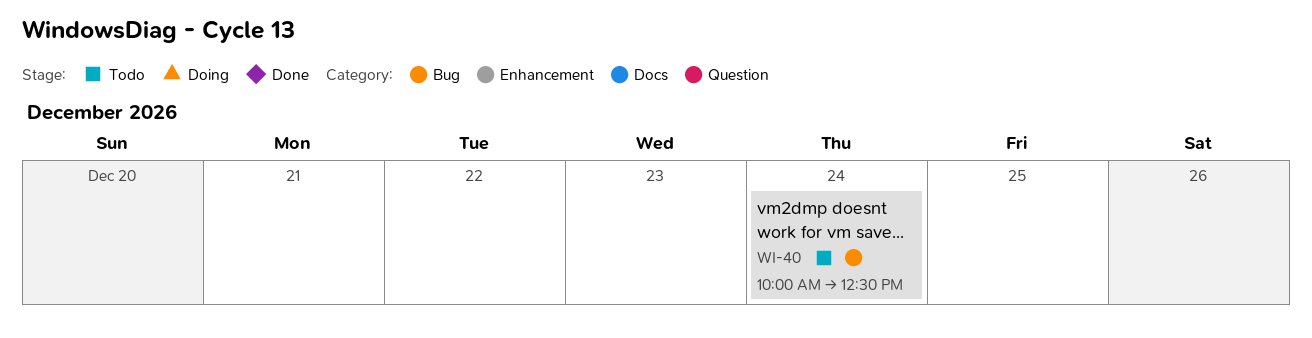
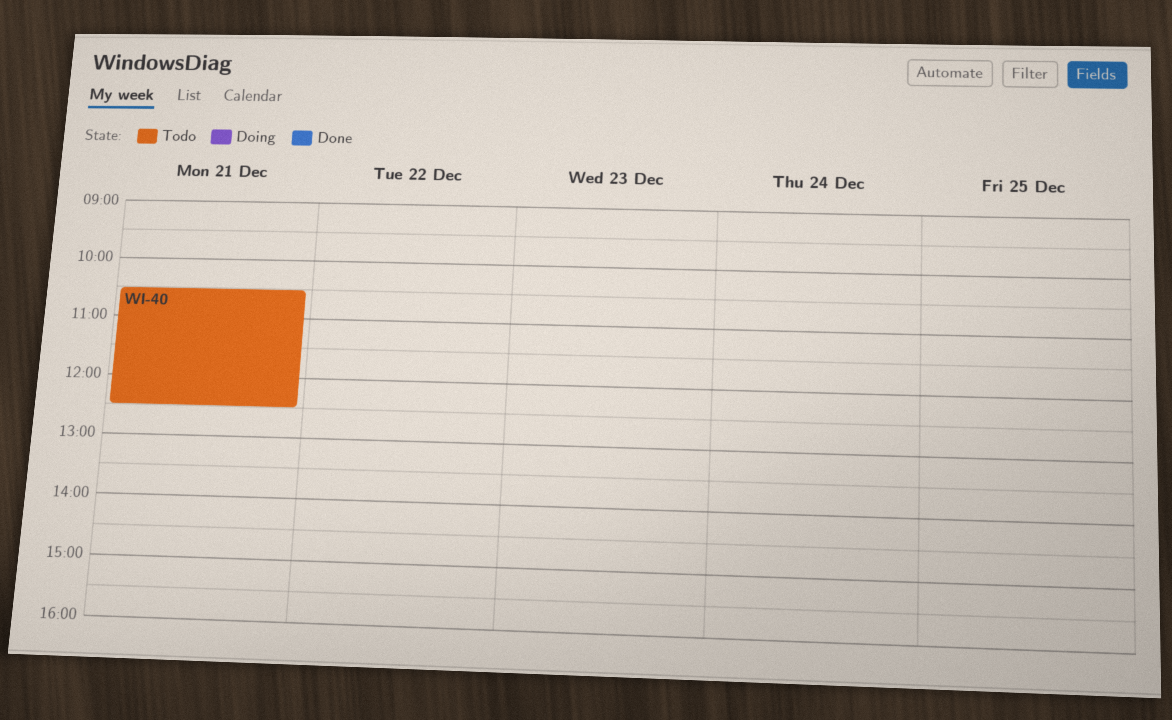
WI-40, day: Dec 24 -> Dec 21
WI-40, begins: 10:00 -> 10:30

